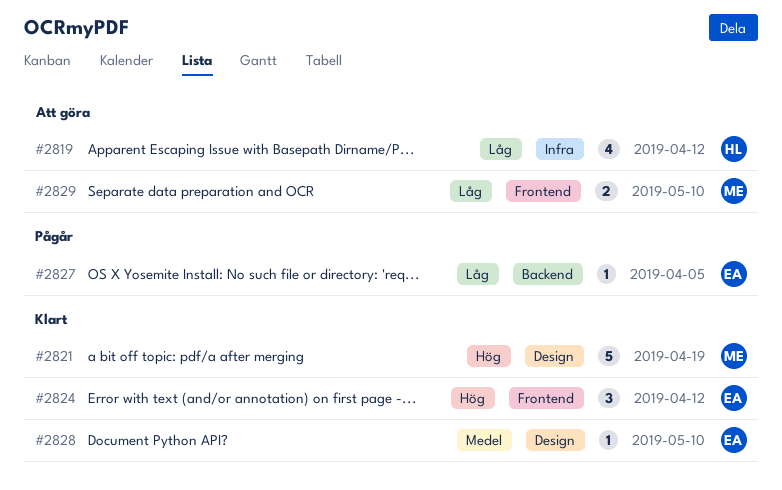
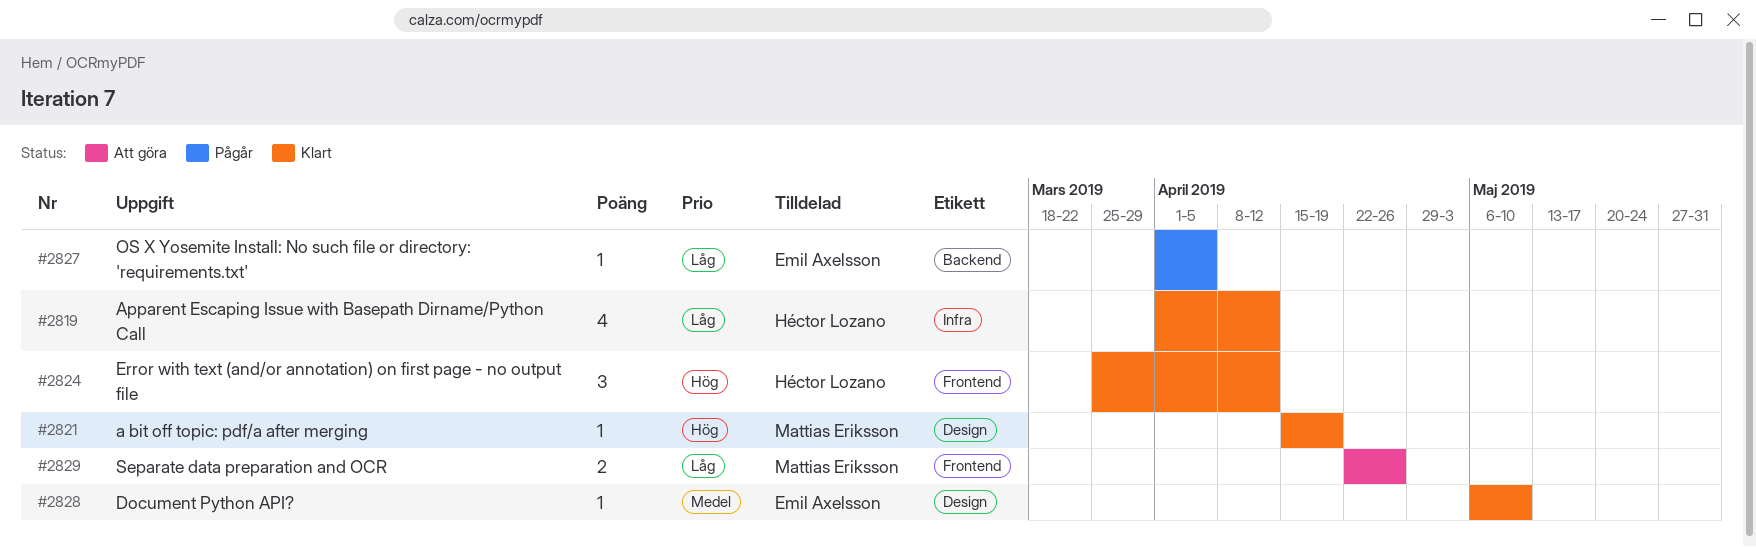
#2819, status: Att göra -> Klart
#2821, estimate: 5 -> 1
#2824, owner: Emil Axelsson -> Héctor Lozano
#2829, due: May 10 -> Apr 26

